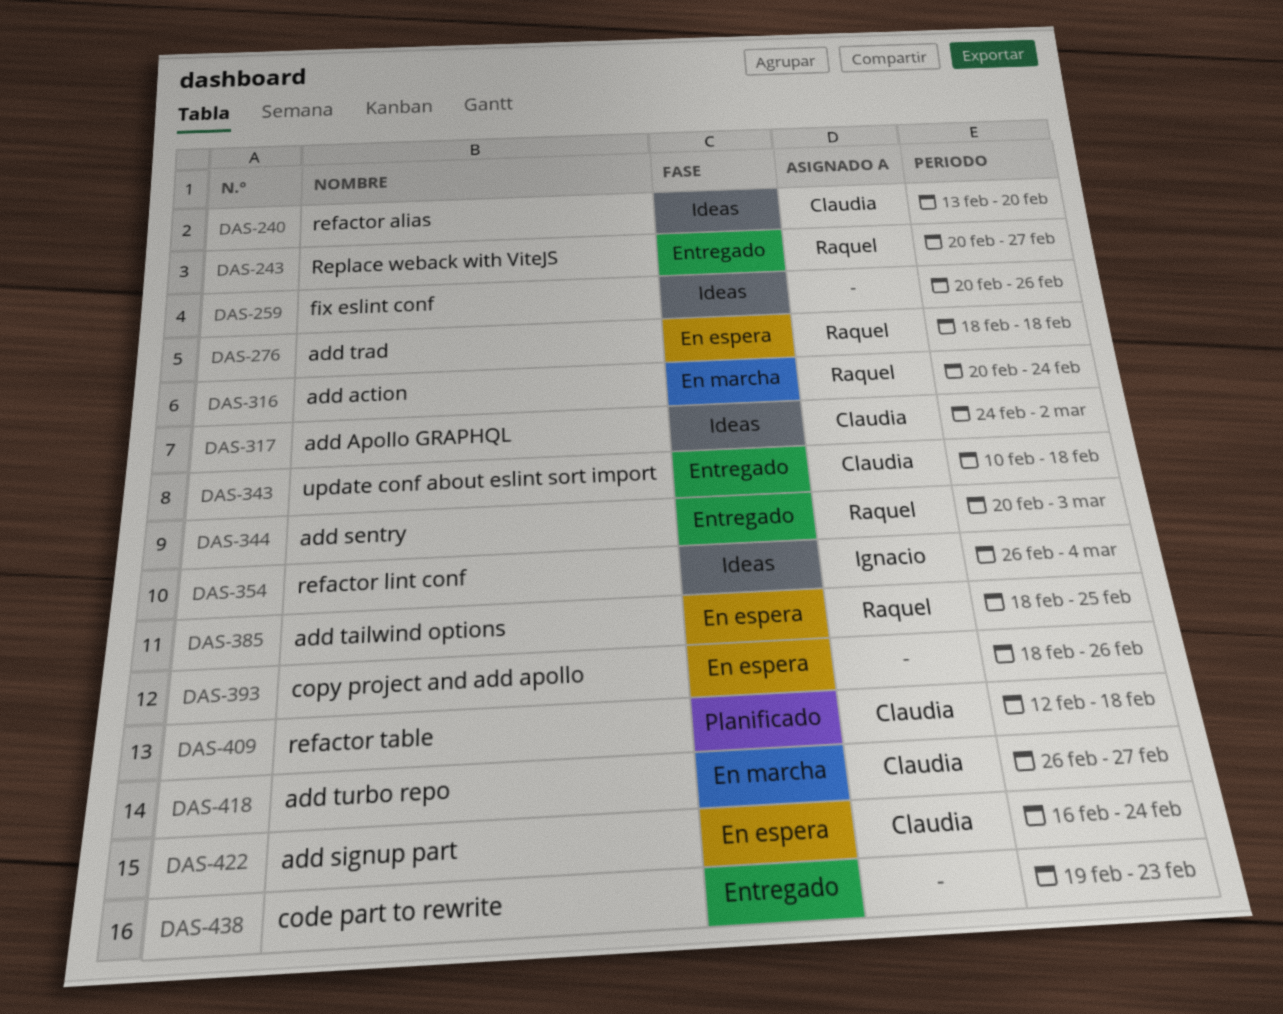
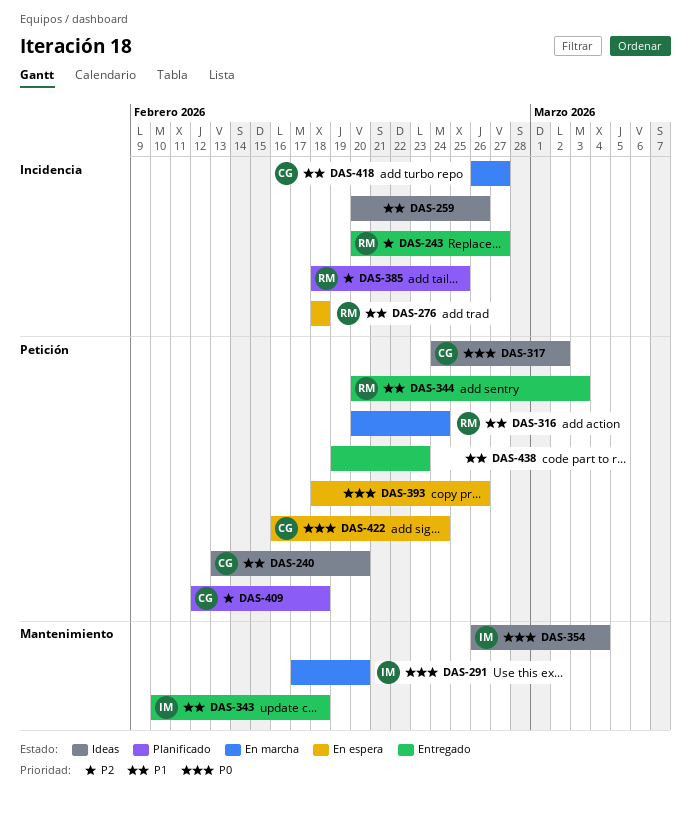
DAS-291: none -> present
DAS-343, owner: Claudia -> Ignacio
DAS-385, status: En espera -> Planificado

